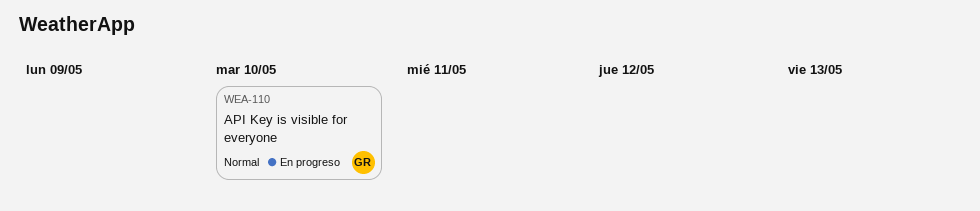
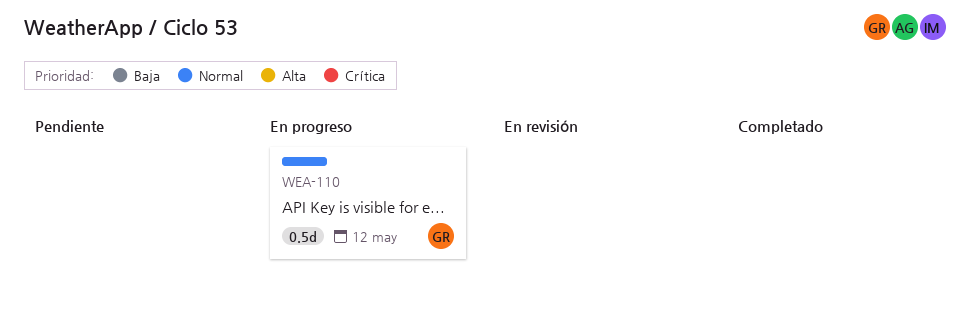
WEA-110, due: May 10 -> May 12

